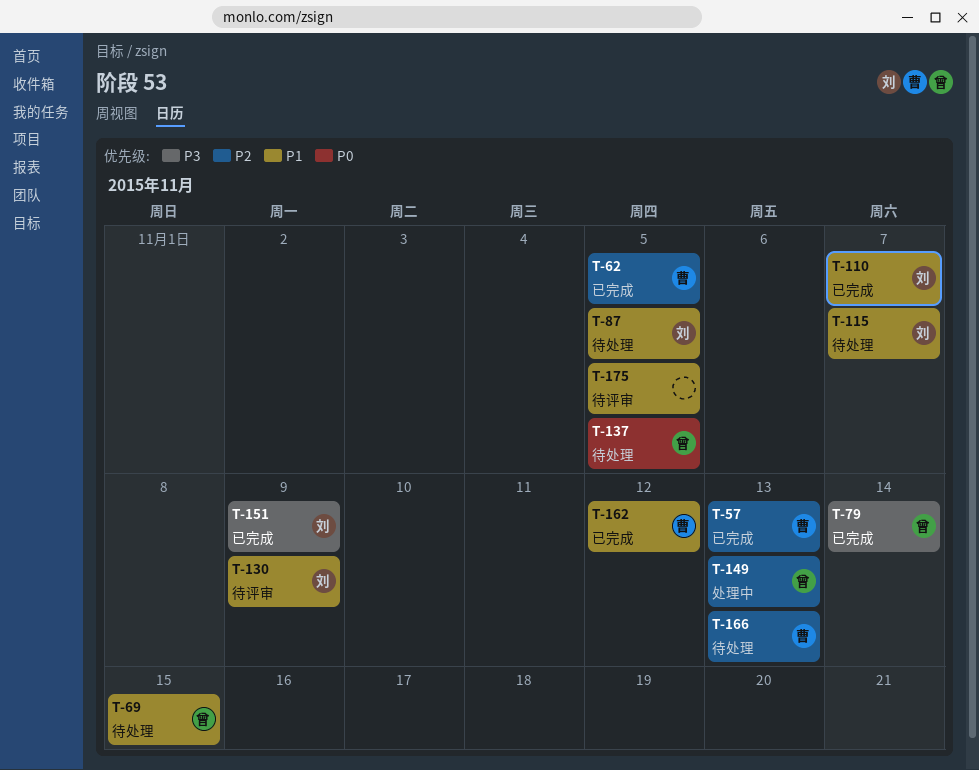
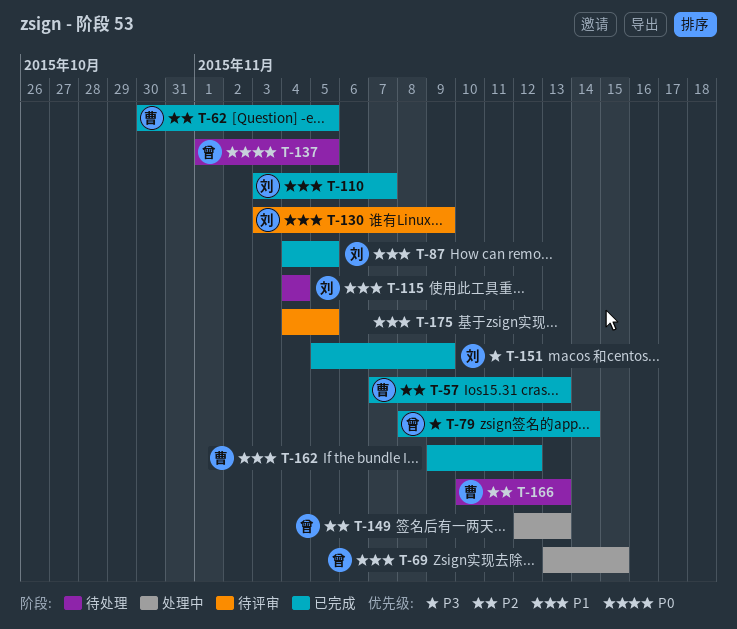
T-69, status: 待处理 -> 处理中
T-87, status: 待处理 -> 已完成
T-115, due: Nov 7 -> Nov 4

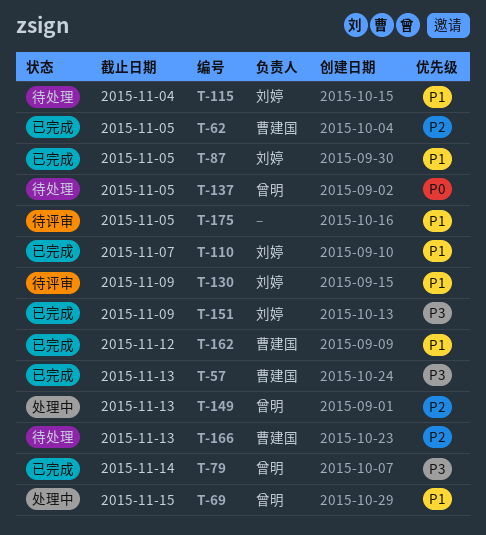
T-57, priority: P2 -> P3

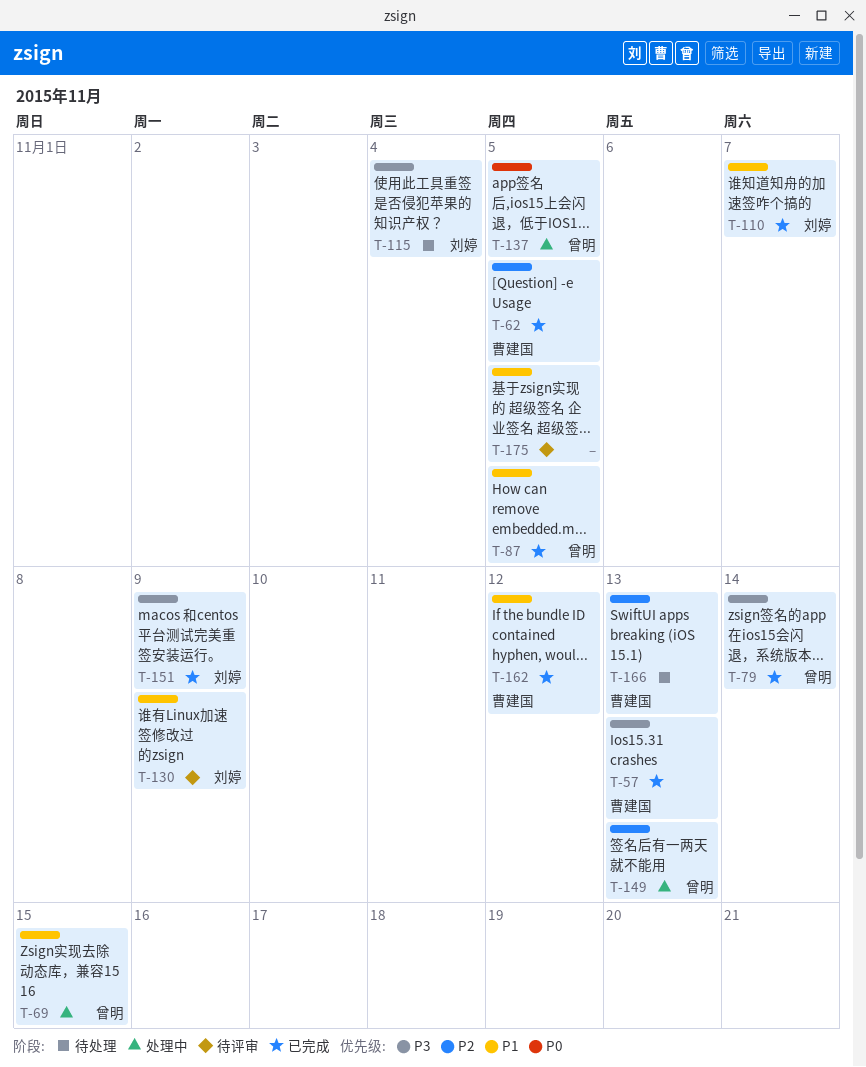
T-87, owner: 刘婷 -> 曾明
T-115, priority: P1 -> P3
T-137, status: 待处理 -> 处理中

